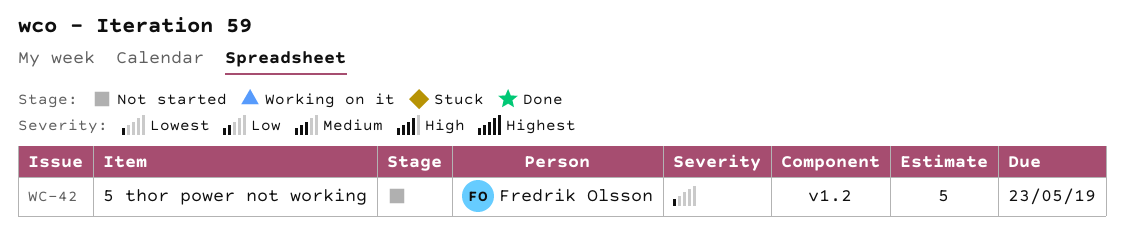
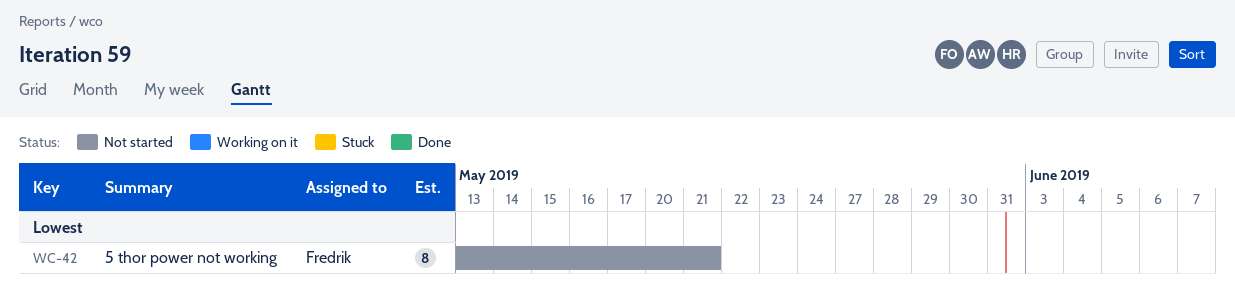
WC-42, estimate: 5 -> 8
WC-42, due: May 23 -> May 21

